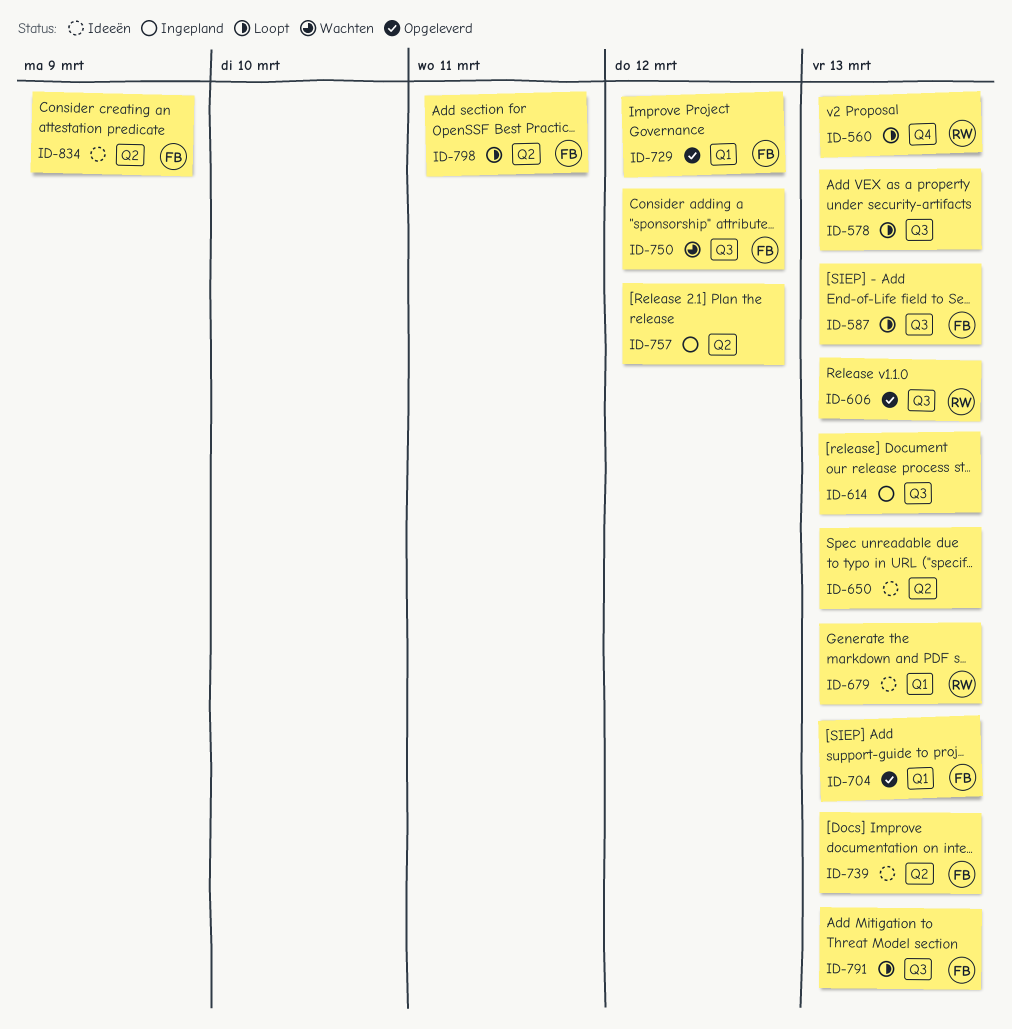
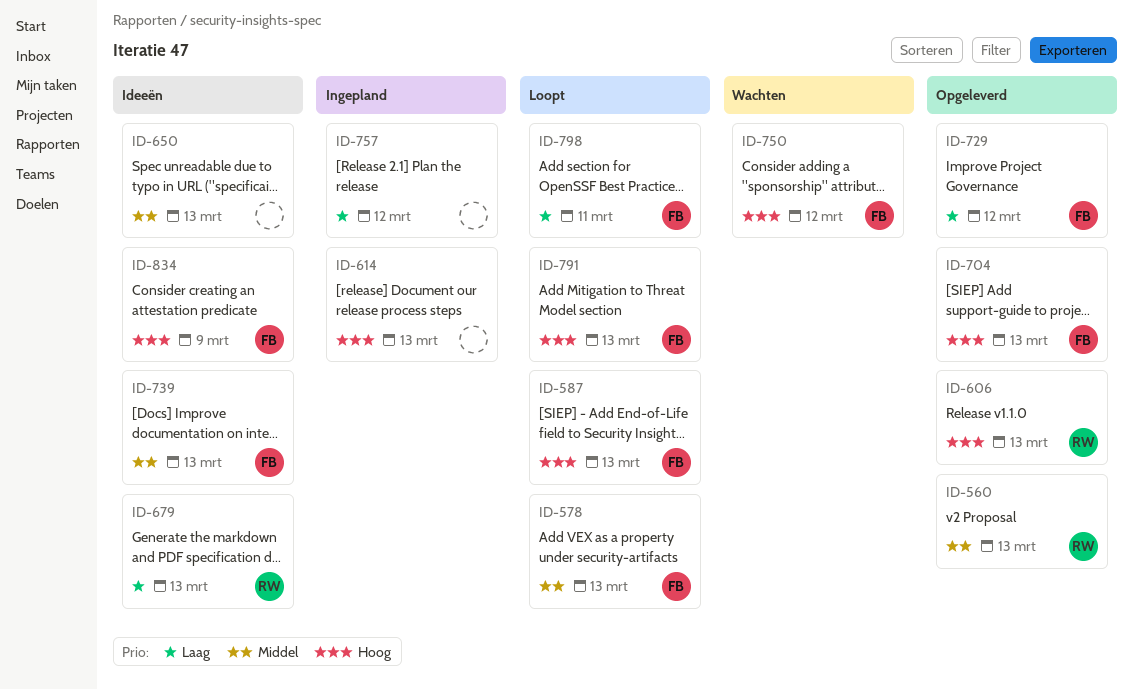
ID-560, status: Loopt -> Opgeleverd
ID-578, owner: none -> FB

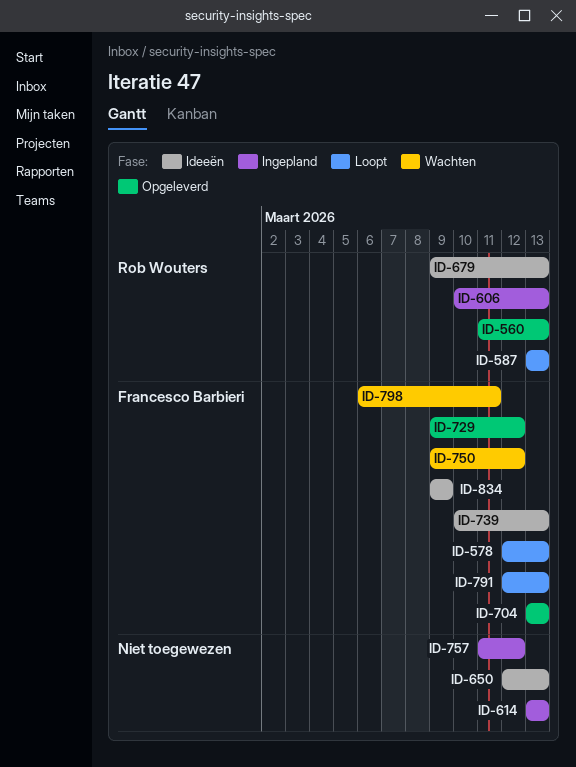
ID-587, owner: Francesco Barbieri -> Rob Wouters
ID-606, status: Opgeleverd -> Ingepland
ID-798, status: Loopt -> Wachten

